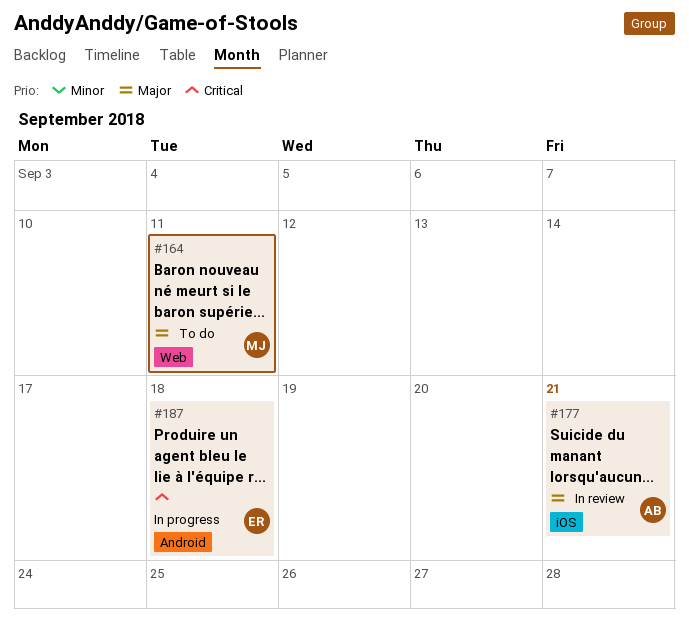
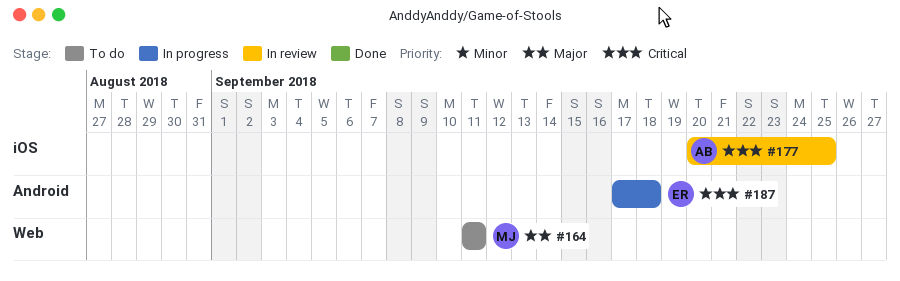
#177, priority: Major -> Critical
#177, due: Sep 21 -> Sep 25

